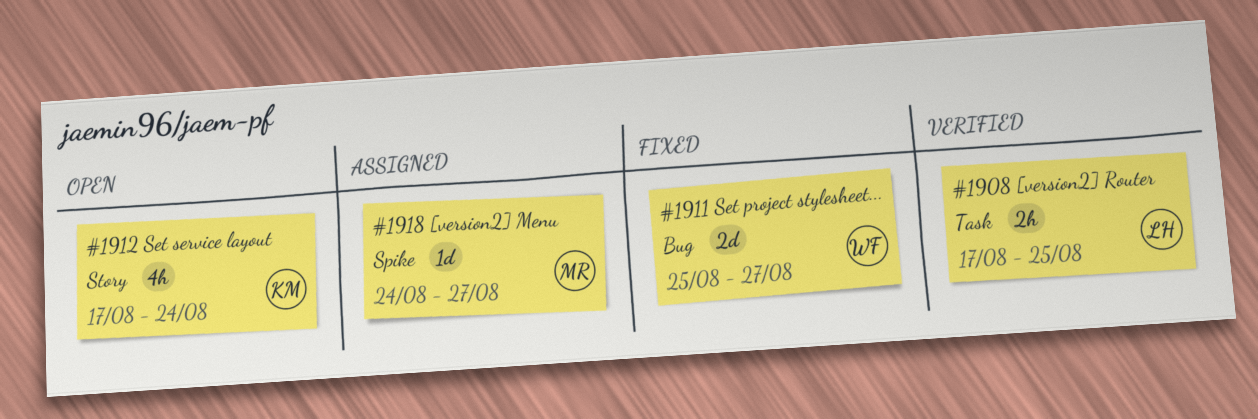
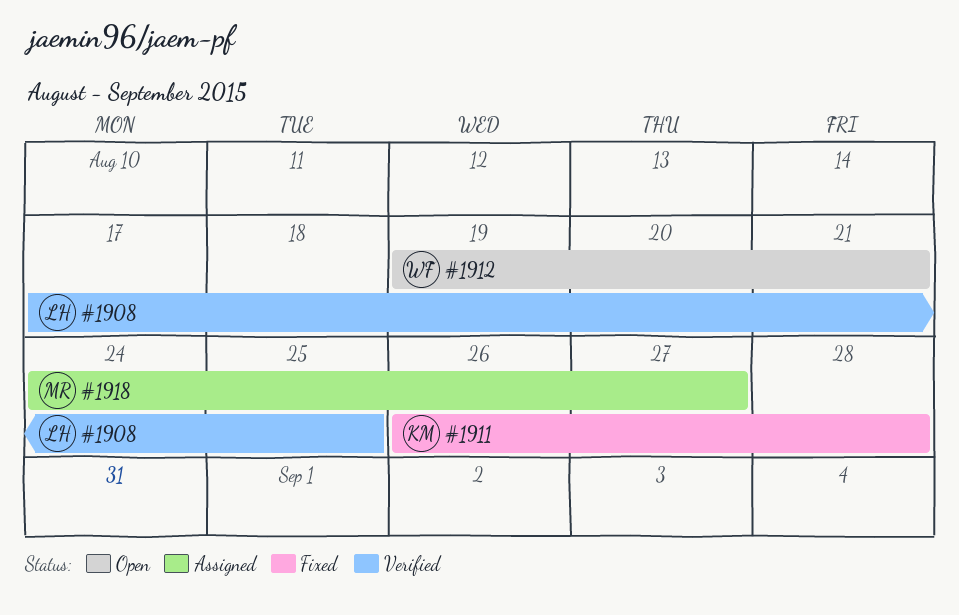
#1911, owner: WF -> KM
#1911, start: Aug 25 -> Aug 26
#1911, due: Aug 27 -> Aug 28
#1912, owner: KM -> WF
#1912, start: Aug 17 -> Aug 19
#1912, due: Aug 24 -> Aug 21

